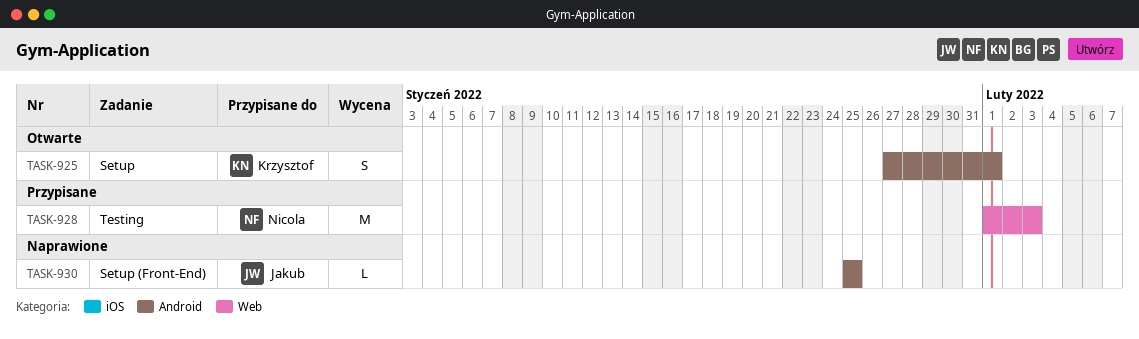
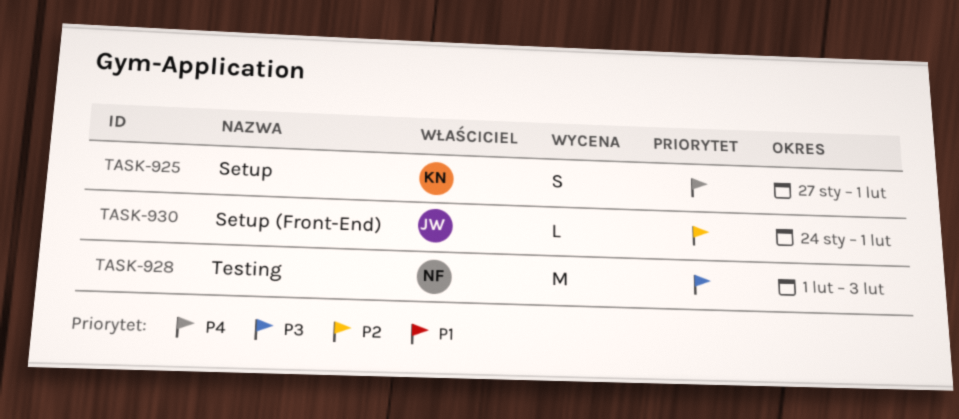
TASK-930, start: Jan 25 -> Jan 24
TASK-930, due: Jan 25 -> Feb 1

